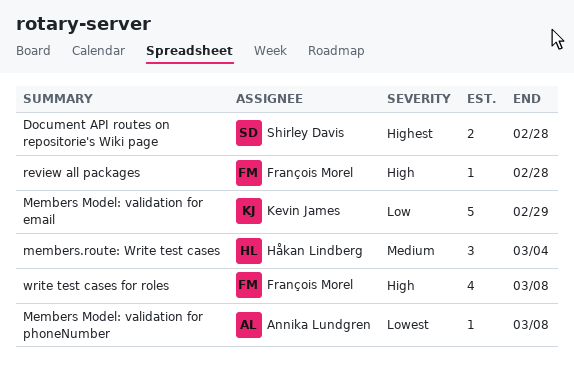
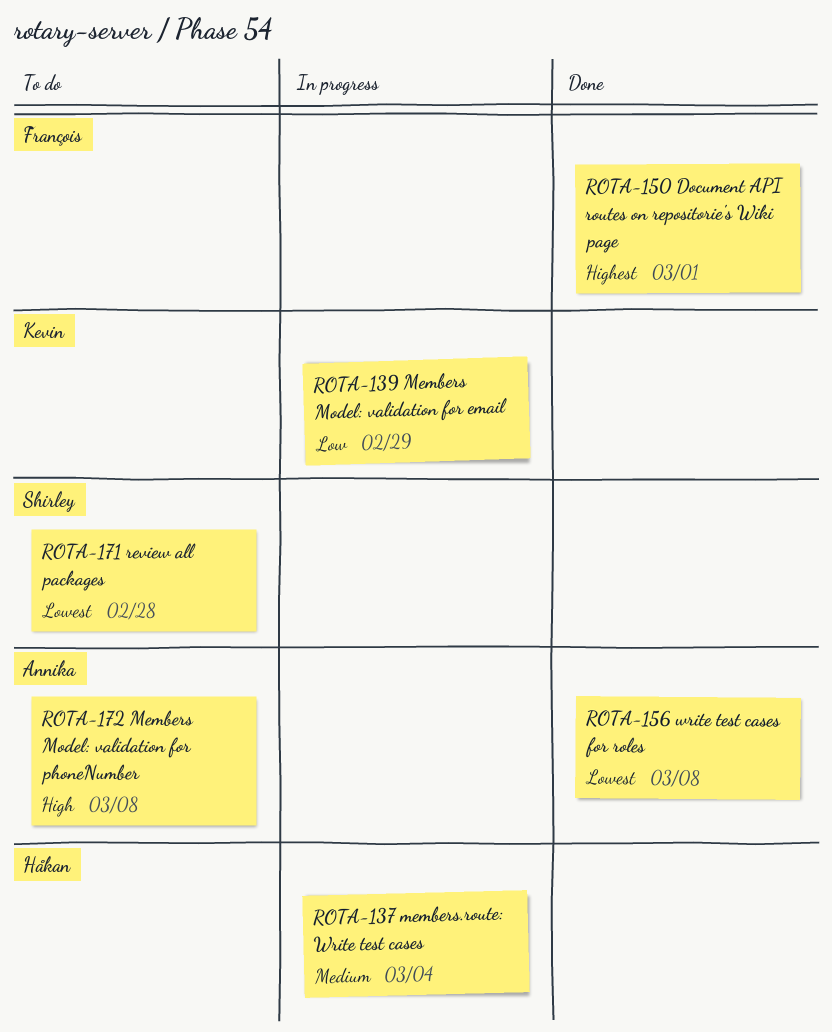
Document API routes on repositorie's Wiki page, owner: Shirley Davis -> François Morel
Document API routes on repositorie's Wiki page, due: Feb 28 -> Mar 1
Members Model: validation for phoneNumber, priority: Lowest -> High
review all packages, owner: François Morel -> Shirley Davis
review all packages, priority: High -> Lowest
write test cases for roles, owner: François Morel -> Annika Lundgren
write test cases for roles, priority: High -> Lowest

